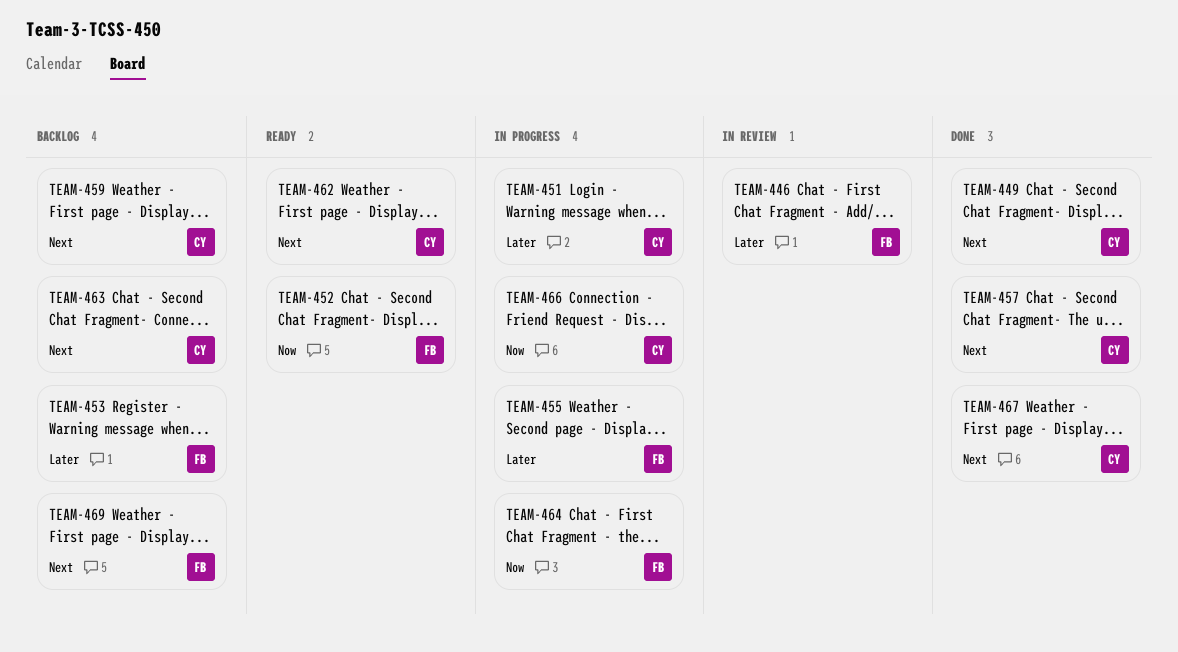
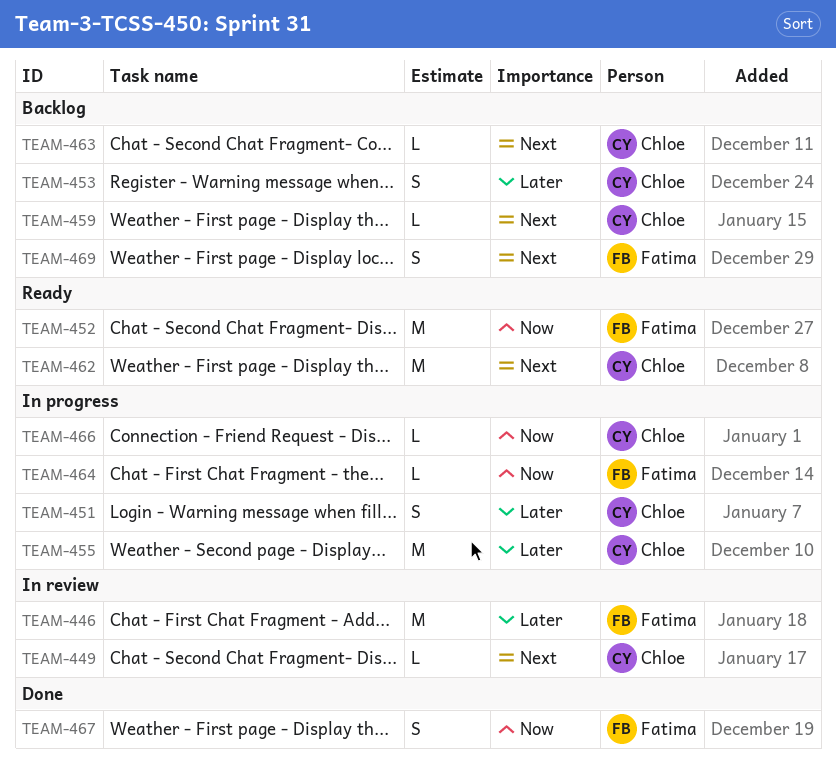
TEAM-449, status: Done -> In review
TEAM-453, owner: Fatima -> Chloe
TEAM-455, owner: Fatima -> Chloe
TEAM-457: present -> none
TEAM-467, owner: Chloe -> Fatima
TEAM-467, priority: Next -> Now

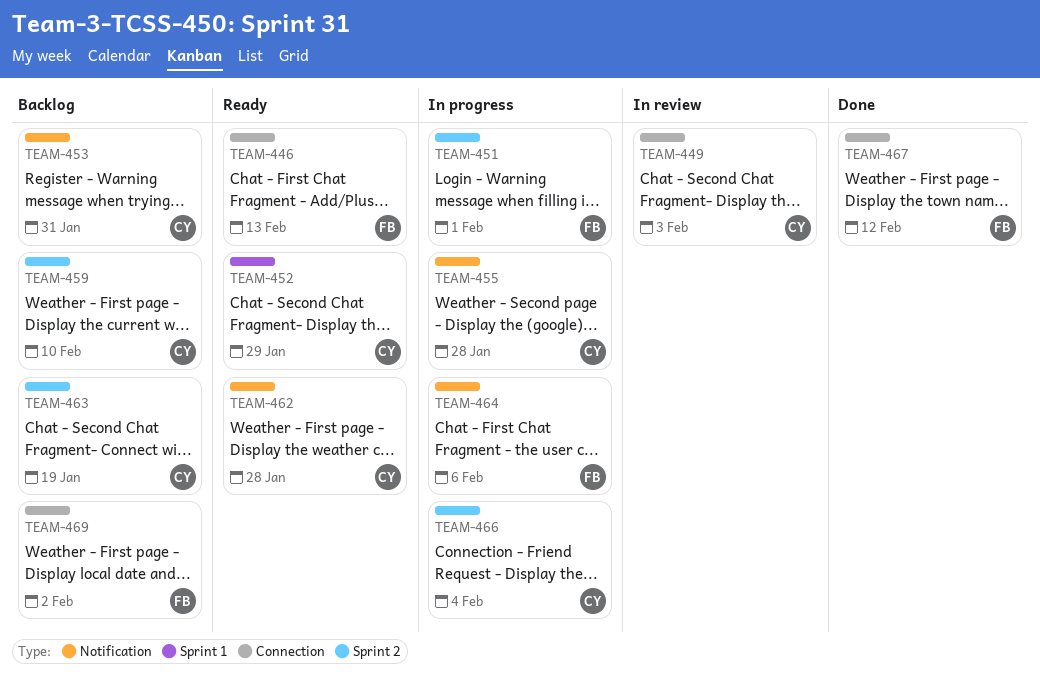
TEAM-446, status: In review -> Ready
TEAM-451, owner: Chloe -> Fatima
TEAM-452, owner: Fatima -> Chloe

